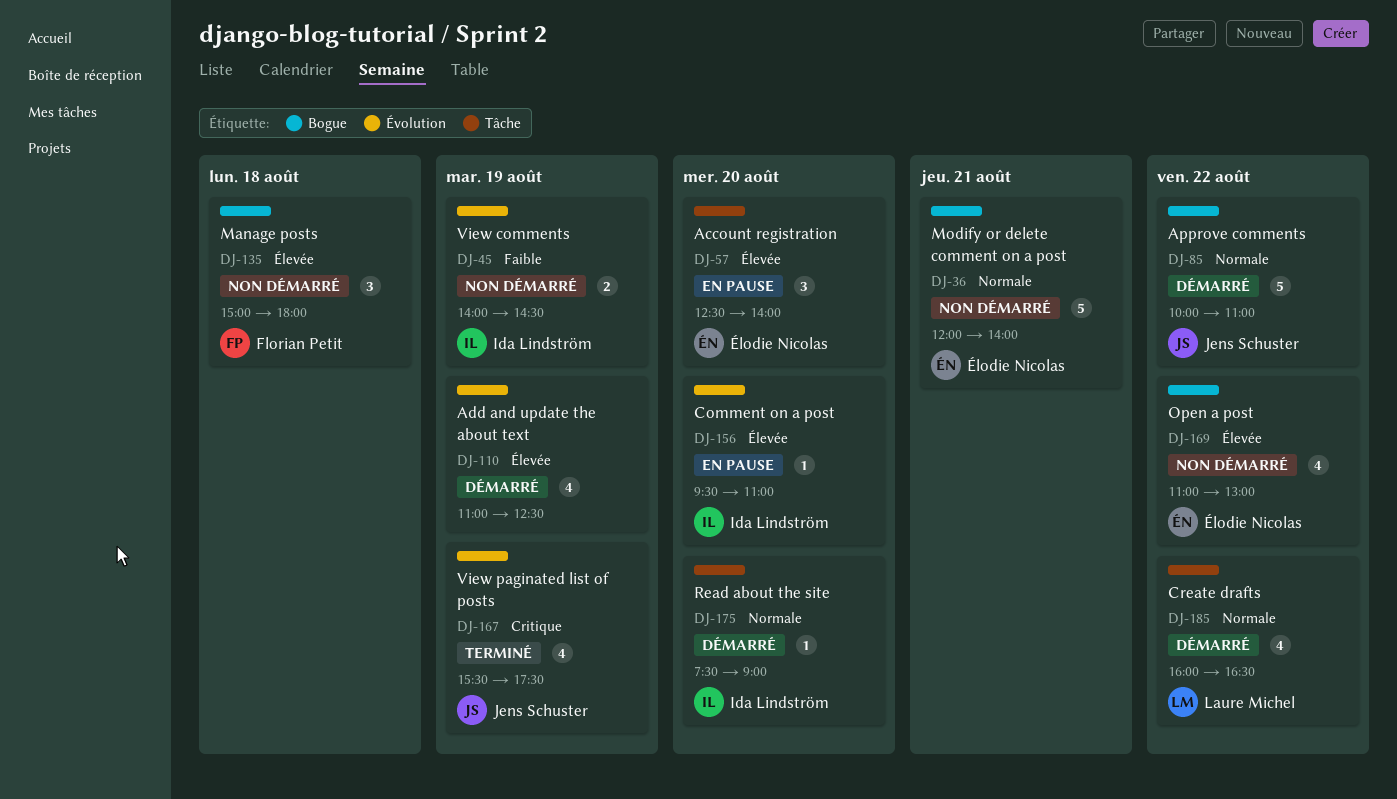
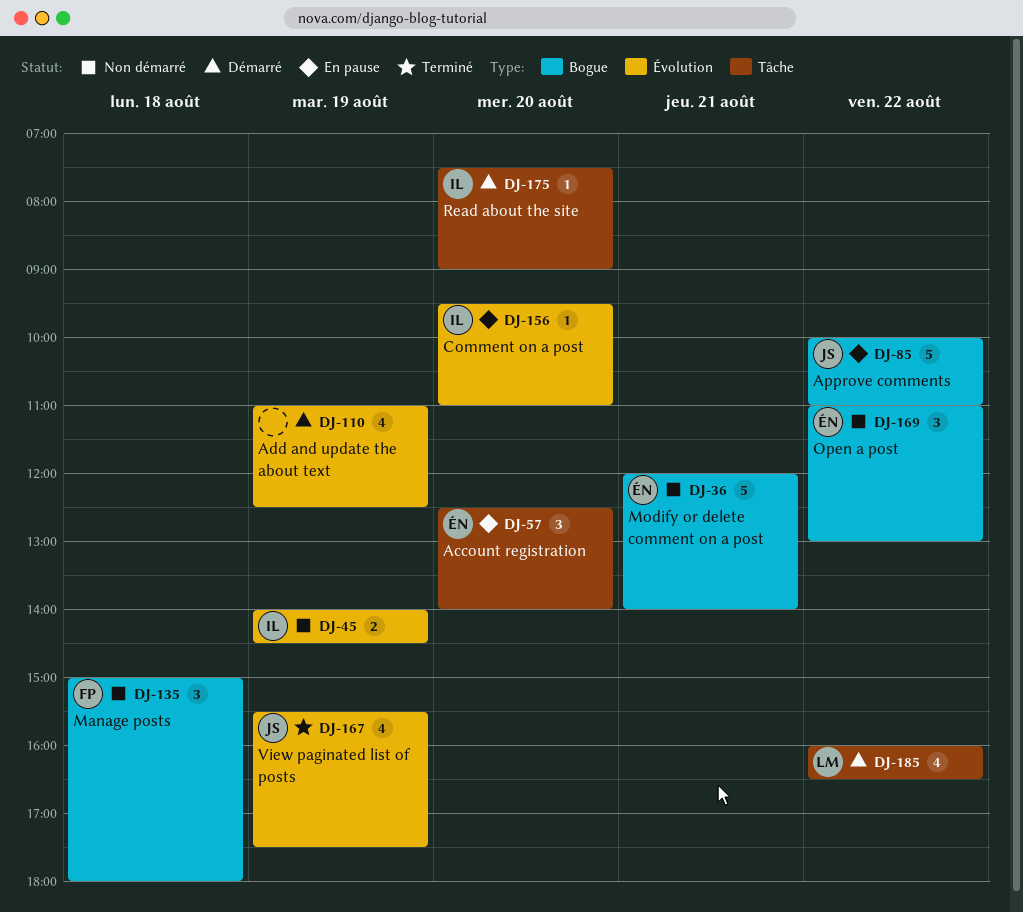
DJ-85, status: Démarré -> En pause
DJ-169, estimate: 4 -> 3

